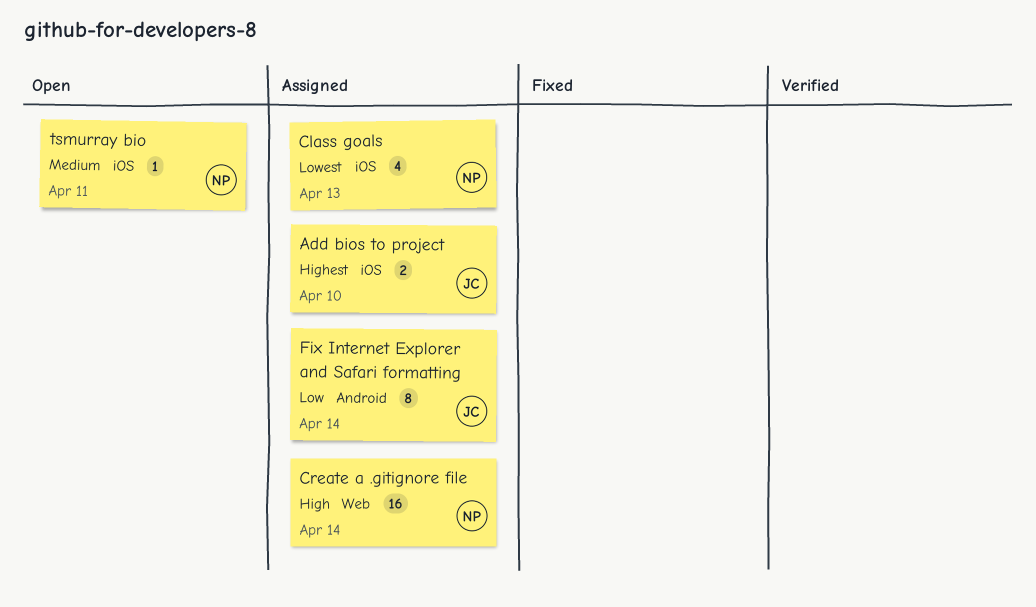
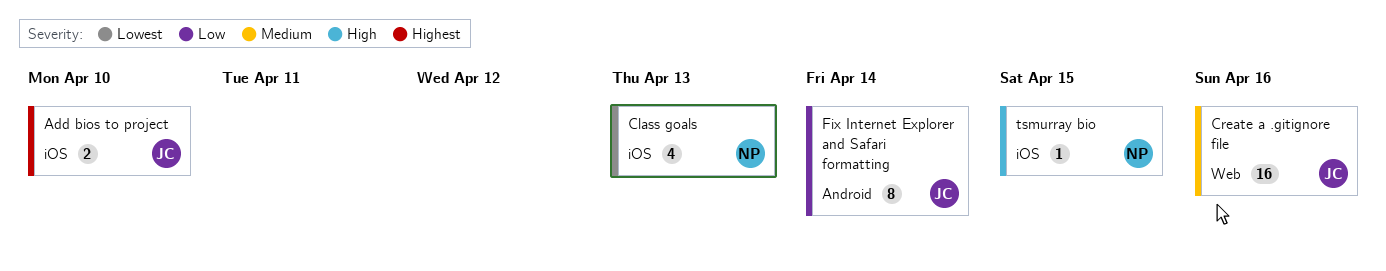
Create a .gitignore file, owner: NP -> JC
Create a .gitignore file, priority: High -> Medium
Create a .gitignore file, due: Apr 14 -> Apr 16
tsmurray bio, priority: Medium -> High
tsmurray bio, due: Apr 11 -> Apr 15

